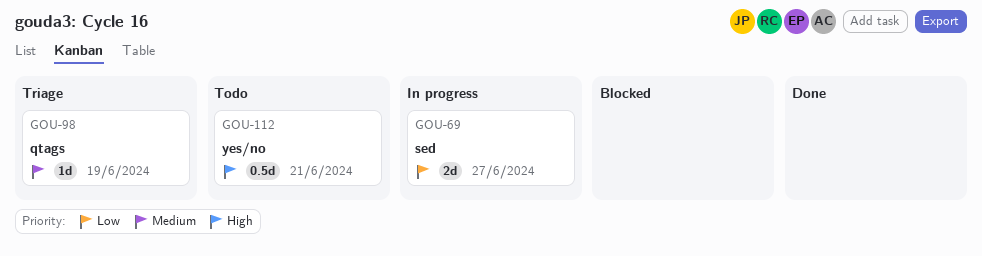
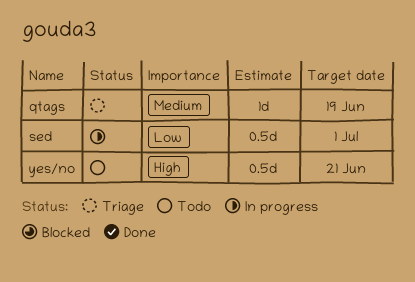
sed, estimate: 2d -> 0.5d
sed, due: Jun 27 -> Jul 1

